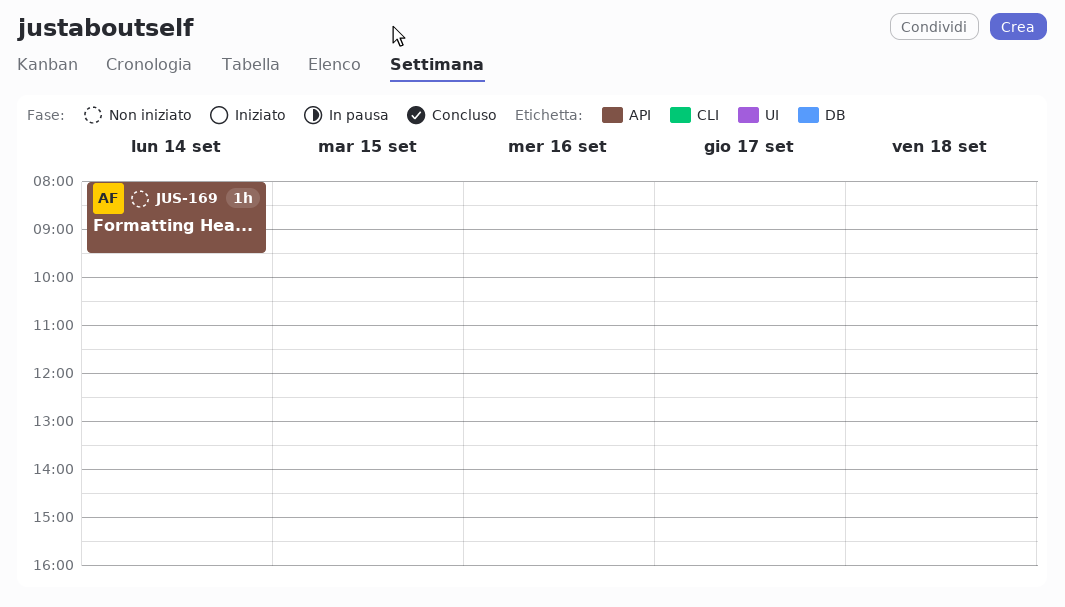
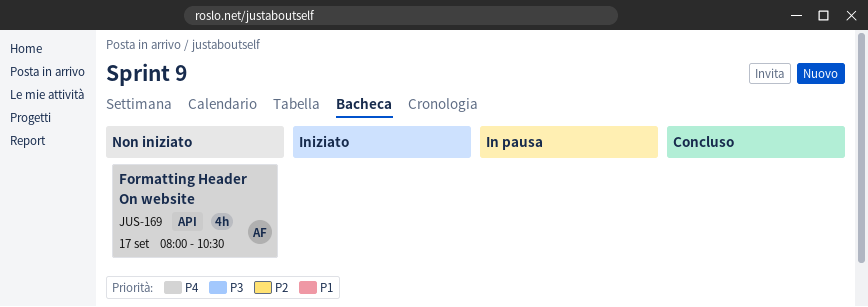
JUS-169, estimate: 1h -> 4h
JUS-169, day: Sep 14 -> Sep 17
JUS-169, ends: 09:30 -> 10:30

